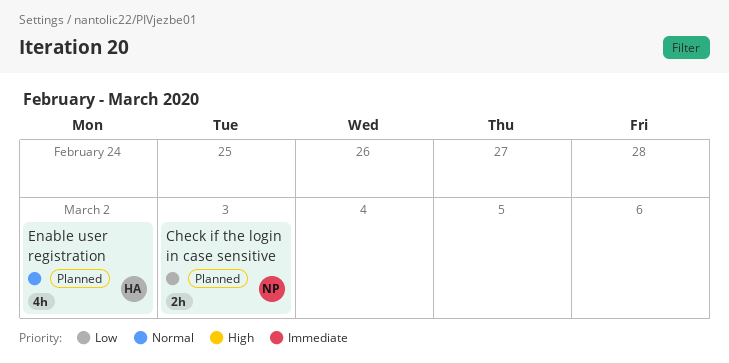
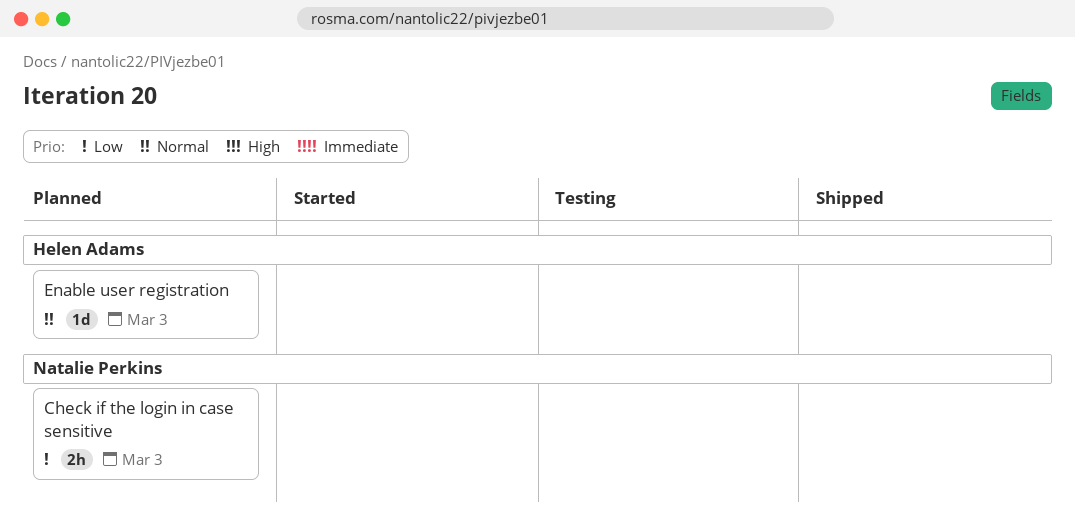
Enable user registration, estimate: 4h -> 1d
Enable user registration, due: Mar 2 -> Mar 3

